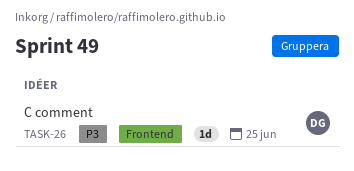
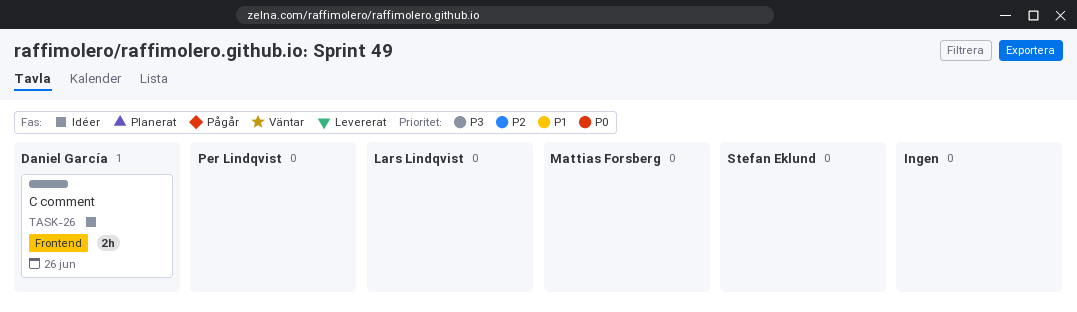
TASK-26, estimate: 1d -> 2h
TASK-26, due: Jun 25 -> Jun 26

